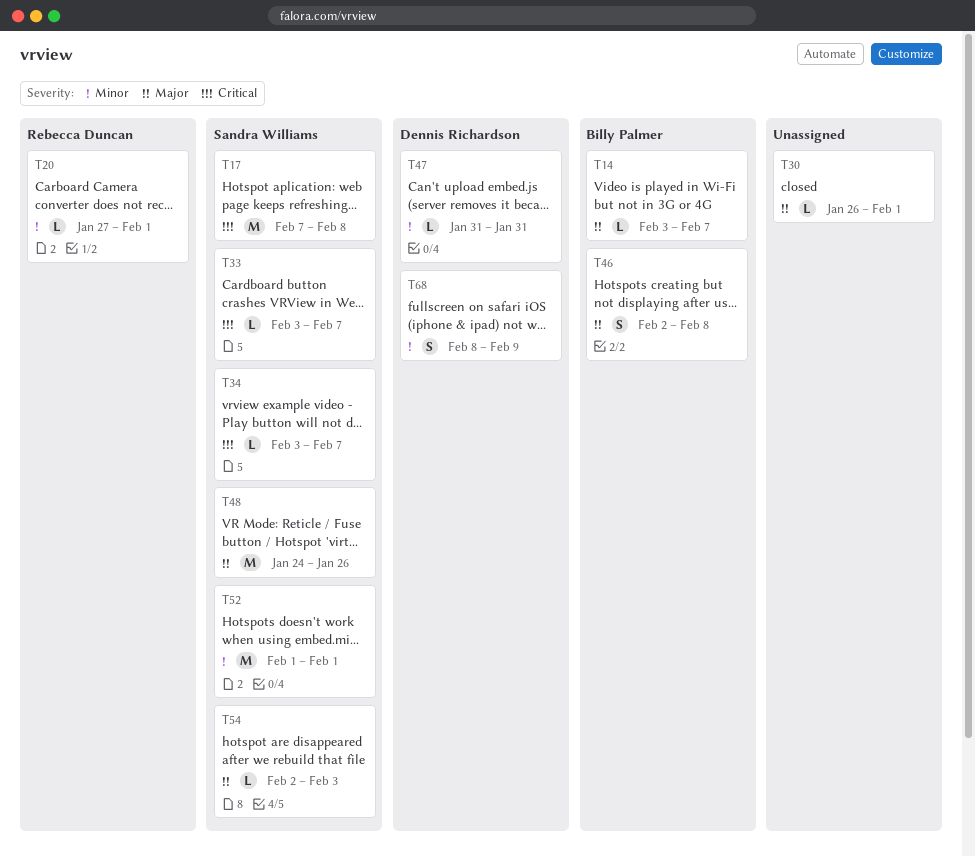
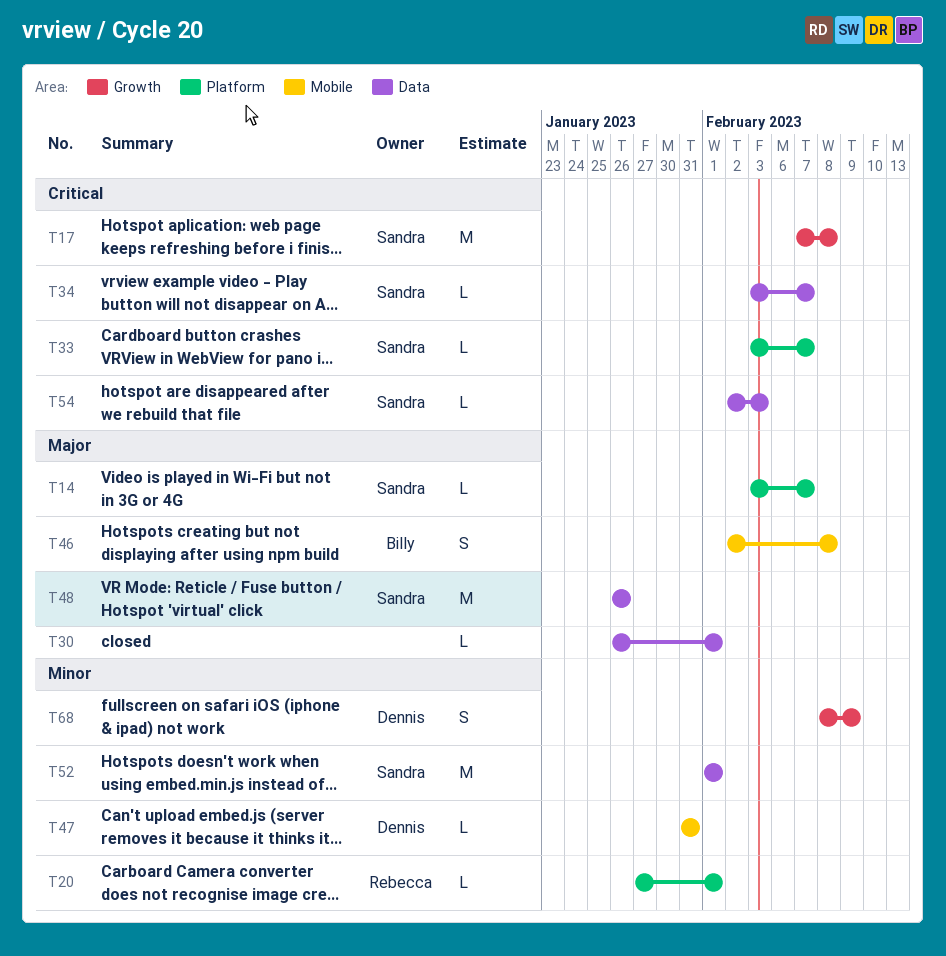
T14, owner: Billy Palmer -> Sandra Williams
T48, start: Jan 24 -> Jan 26
T54, priority: Major -> Critical

